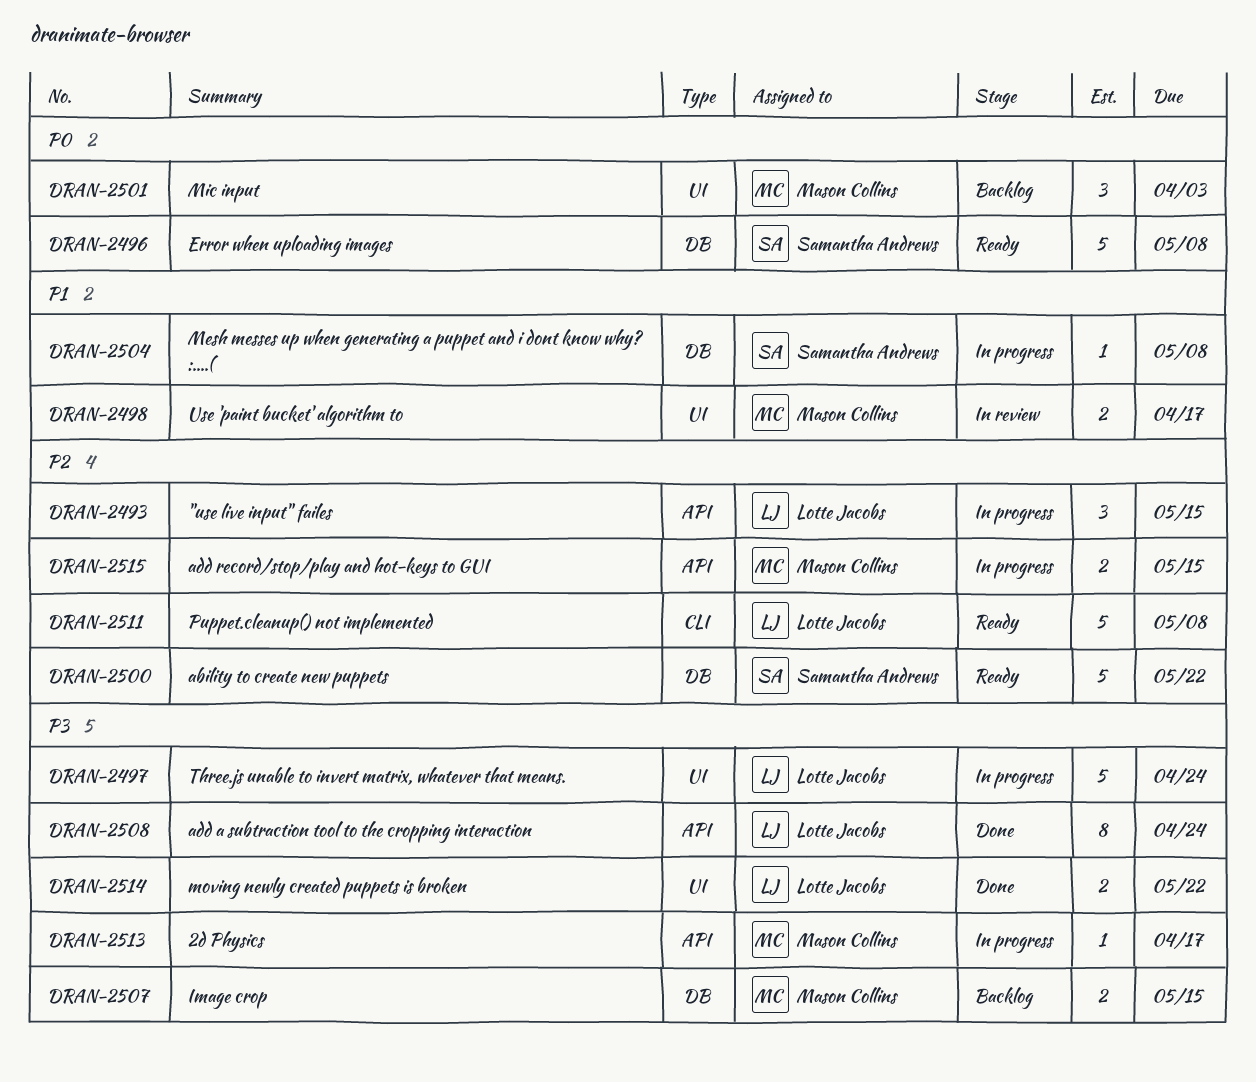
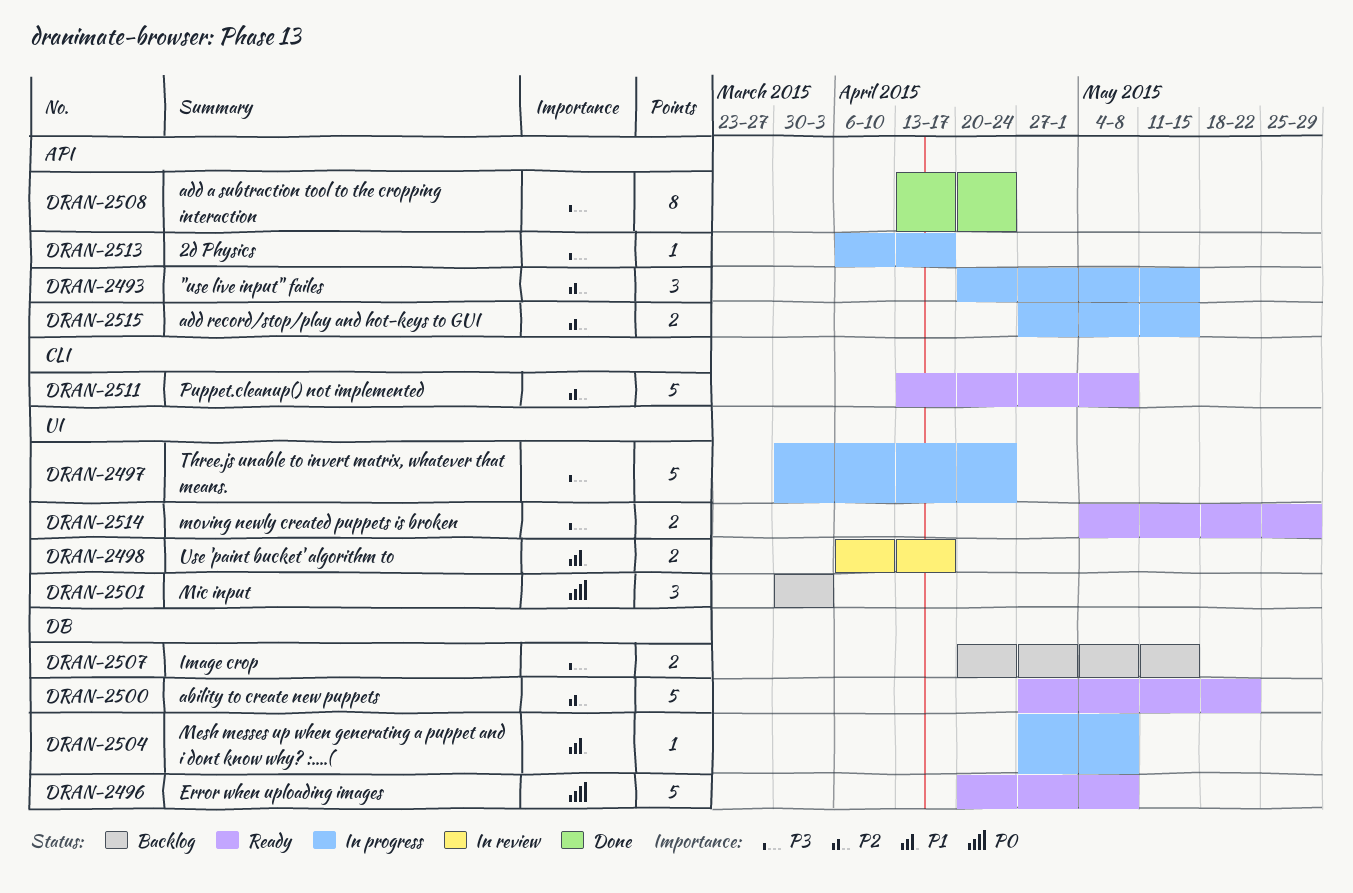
DRAN-2514, status: Done -> Ready
DRAN-2514, due: May 22 -> May 29

